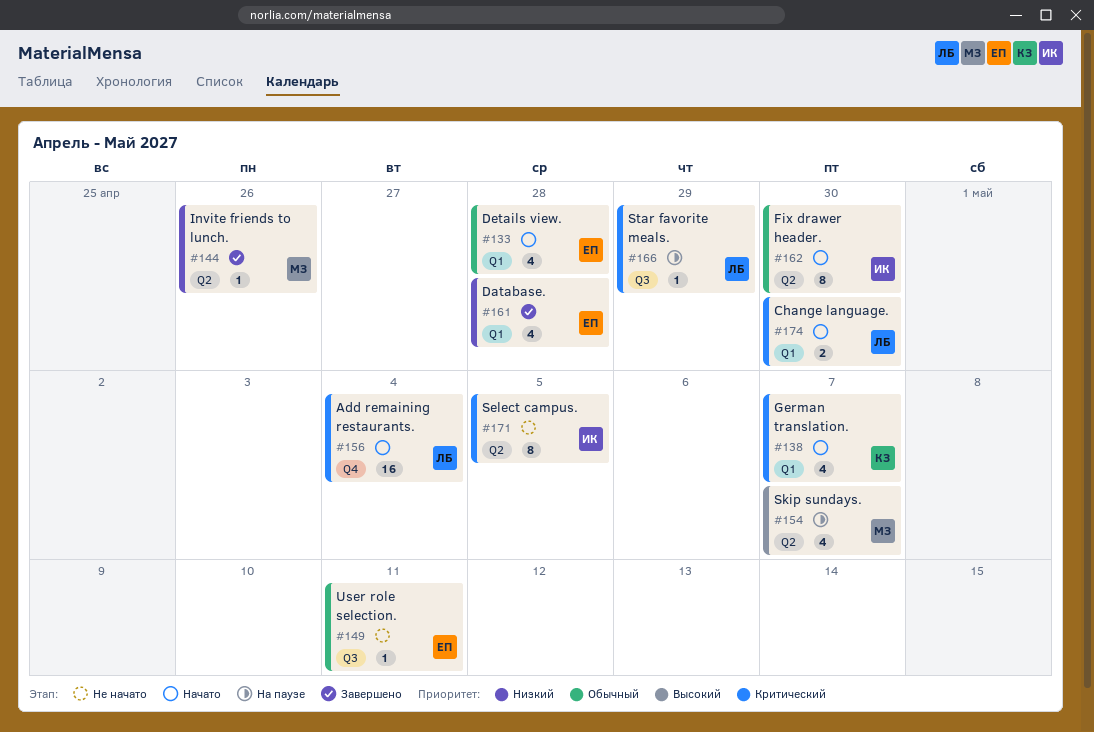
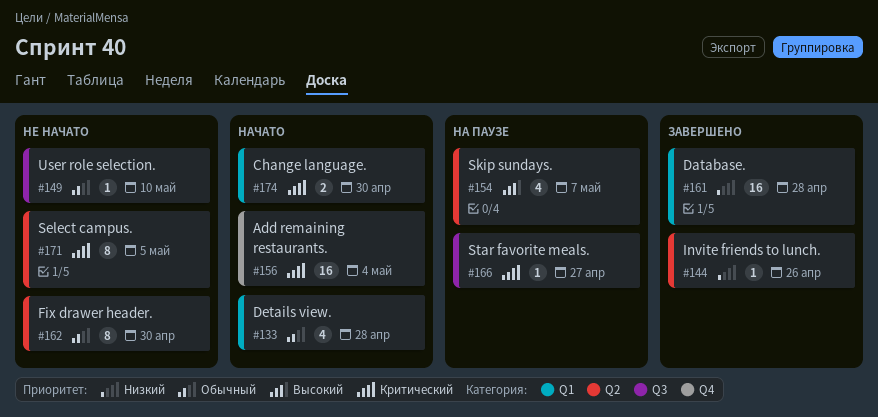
#138: present -> none
#149, due: May 11 -> May 10
#161, estimate: 4 -> 16
#162, status: Начато -> Не начато
#166, due: Apr 29 -> Apr 27

